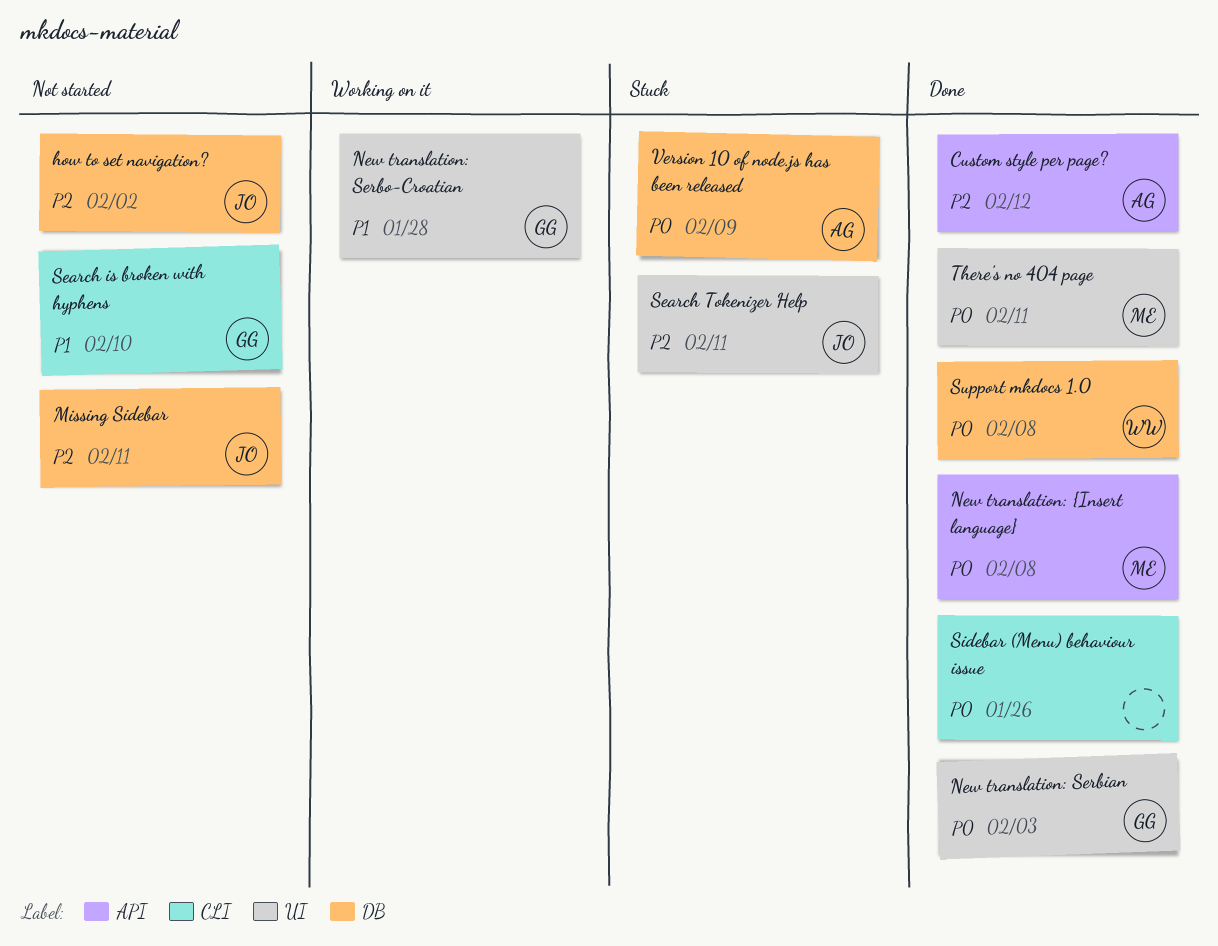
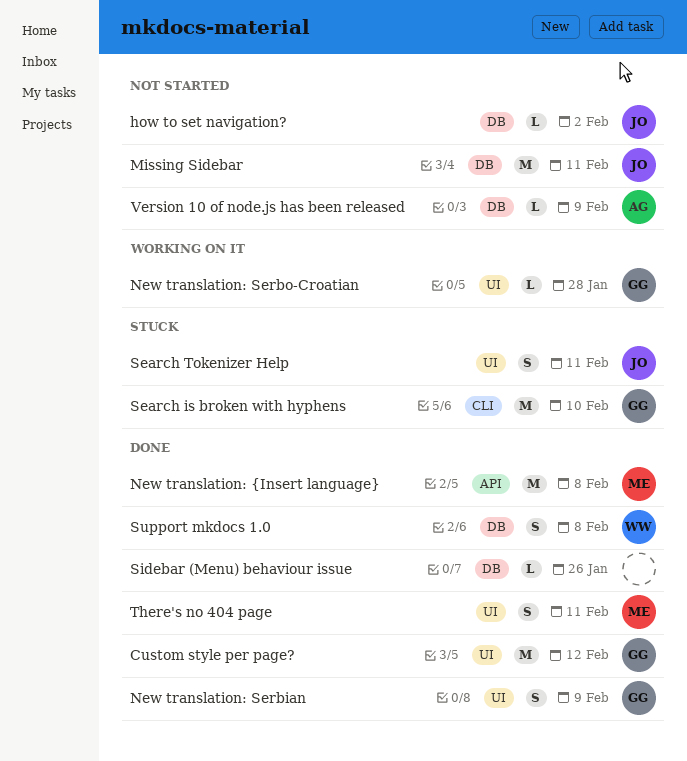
Custom style per page?, owner: AG -> GG
Custom style per page?, label: API -> UI
New translation: Serbian, due: Feb 3 -> Feb 9
Search is broken with hyphens, status: Not started -> Stuck
Sidebar (Menu) behaviour issue, label: CLI -> DB
Version 10 of node.js has been released, status: Stuck -> Not started

